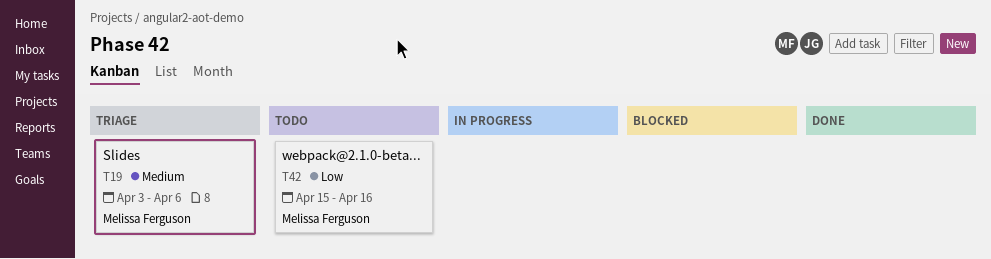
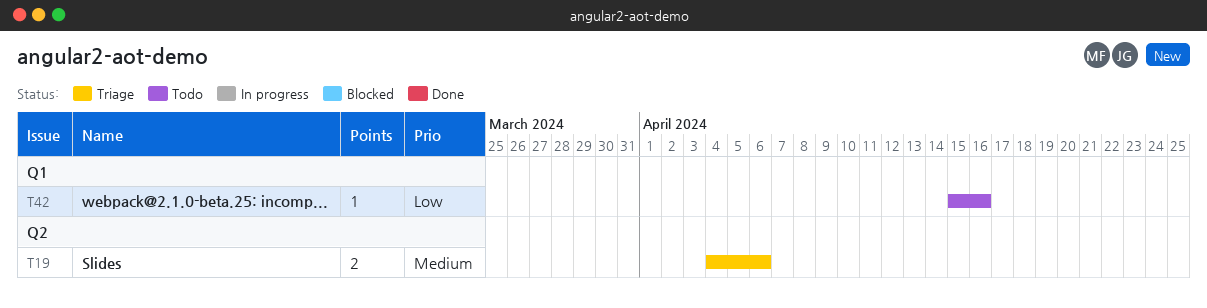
T19, start: Apr 3 -> Apr 4

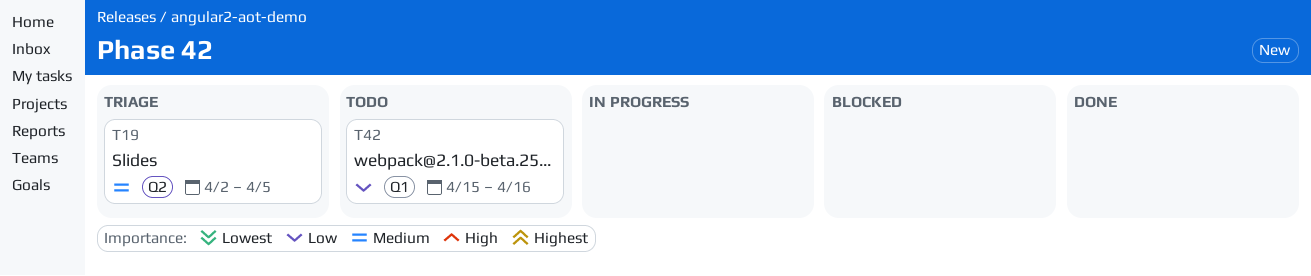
T19, start: Apr 4 -> Apr 2
T19, due: Apr 6 -> Apr 5

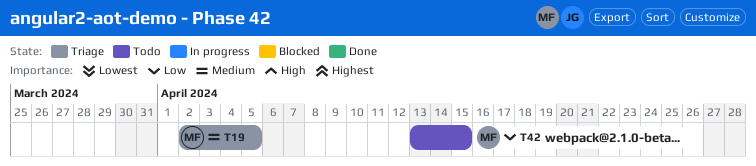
T42, start: Apr 15 -> Apr 13
T42, due: Apr 16 -> Apr 15

